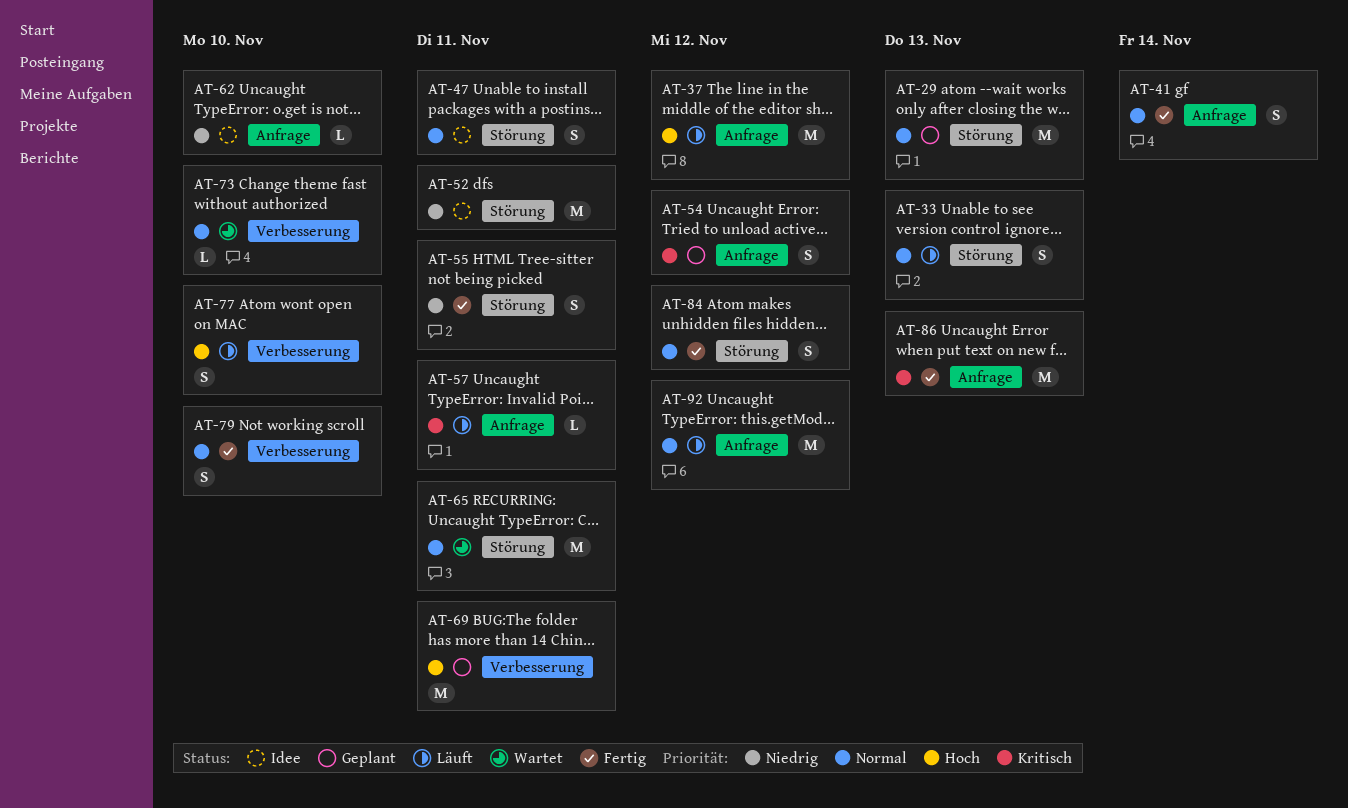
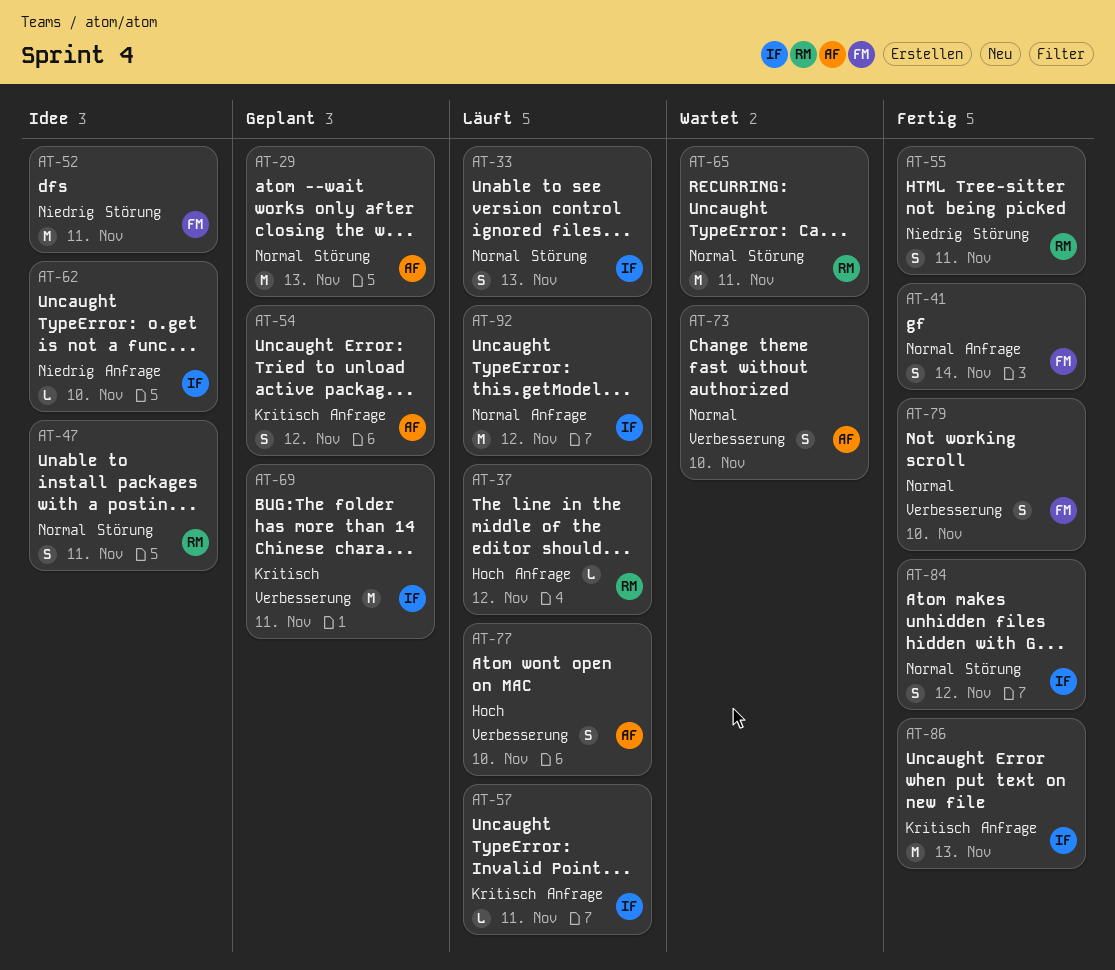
AT-37, estimate: M -> L
AT-69, priority: Hoch -> Kritisch
AT-73, estimate: L -> S

